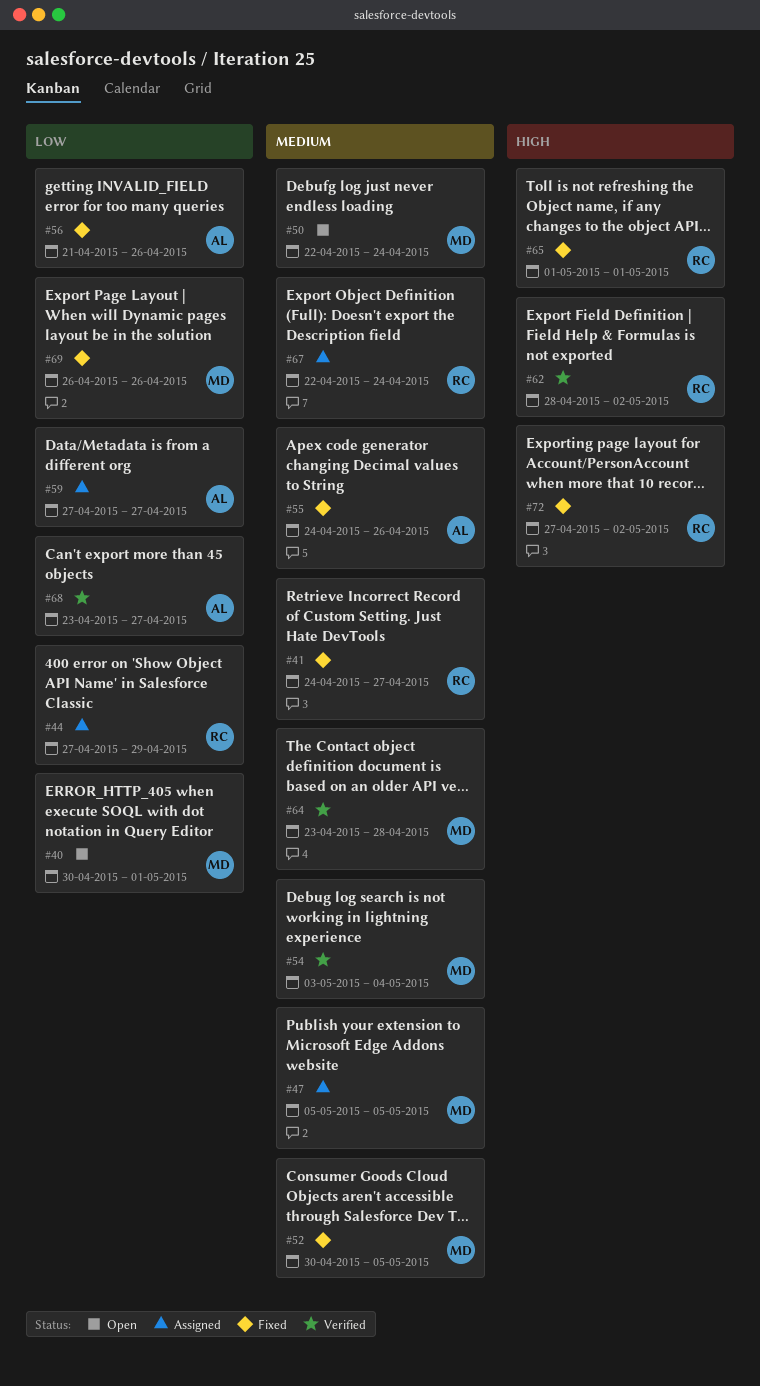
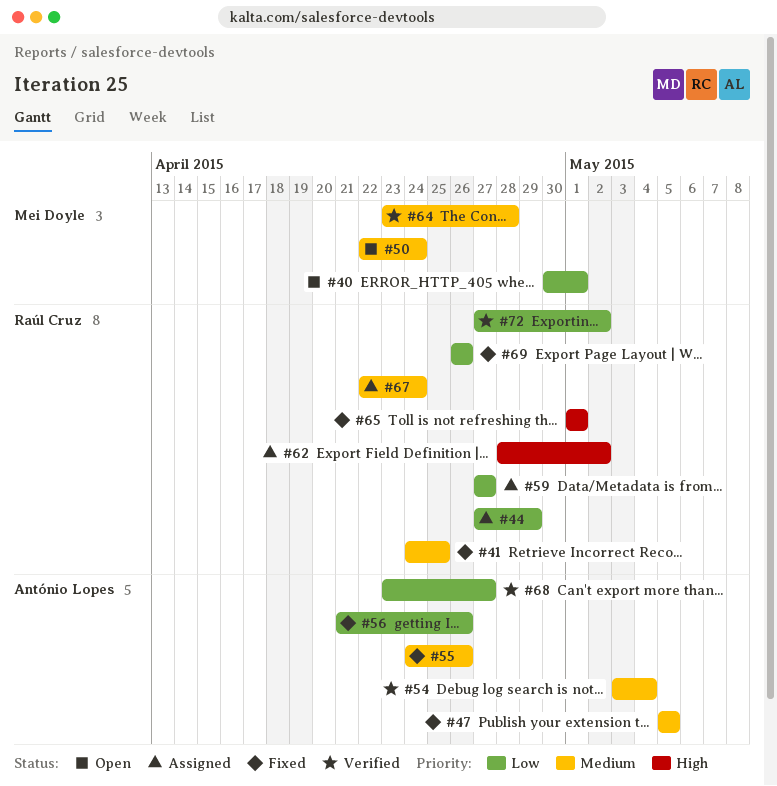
#41, due: Apr 27 -> Apr 25
#47, status: Assigned -> Fixed
#47, owner: Mei Doyle -> António Lopes
#52: present -> none
#54, owner: Mei Doyle -> António Lopes
#59, owner: António Lopes -> Raúl Cruz
#62, status: Verified -> Assigned
#69, owner: Mei Doyle -> Raúl Cruz
#72, status: Fixed -> Verified
#72, priority: High -> Low

